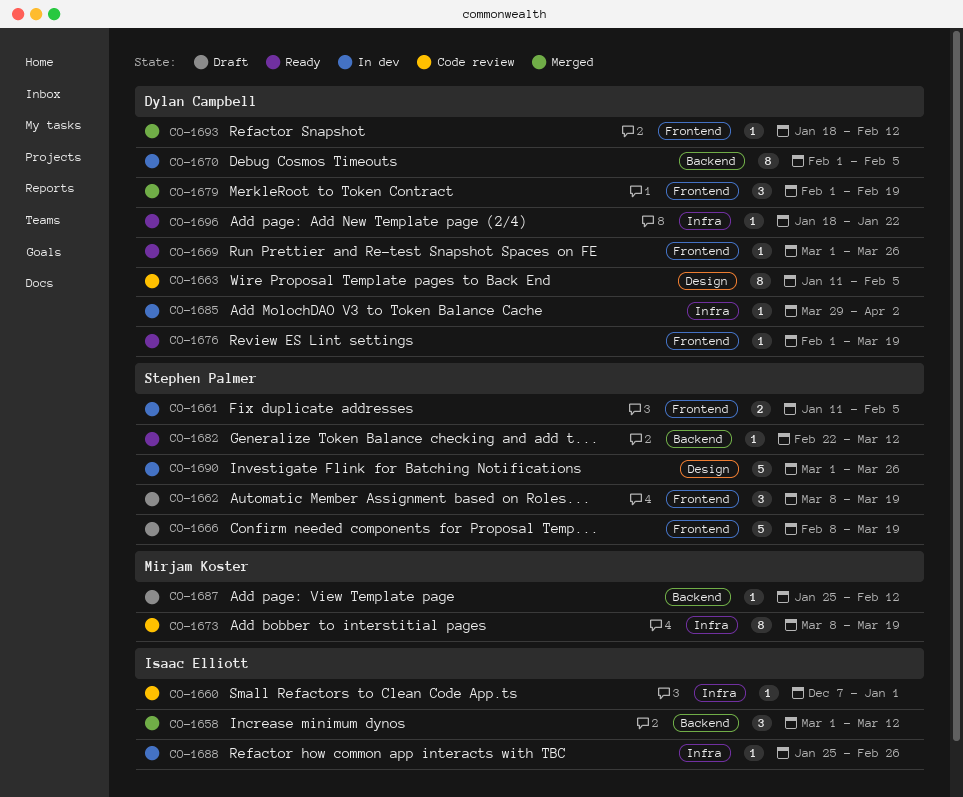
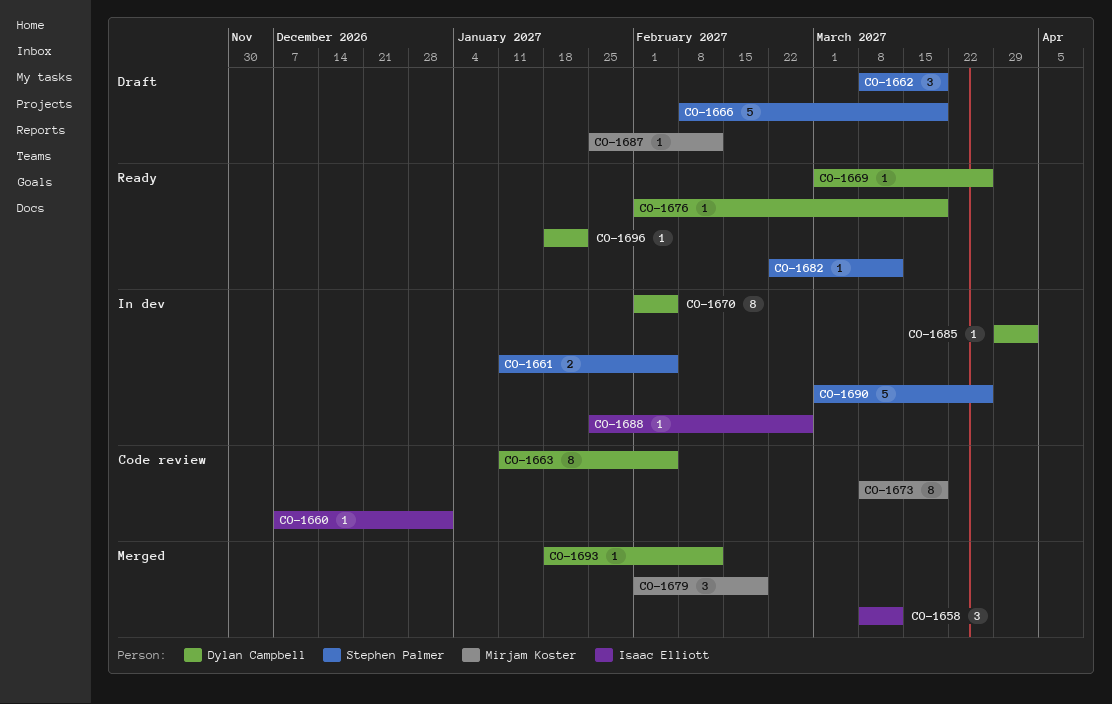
CO-1658, start: Mar 1 -> Mar 8
CO-1679, owner: Dylan Campbell -> Mirjam Koster

